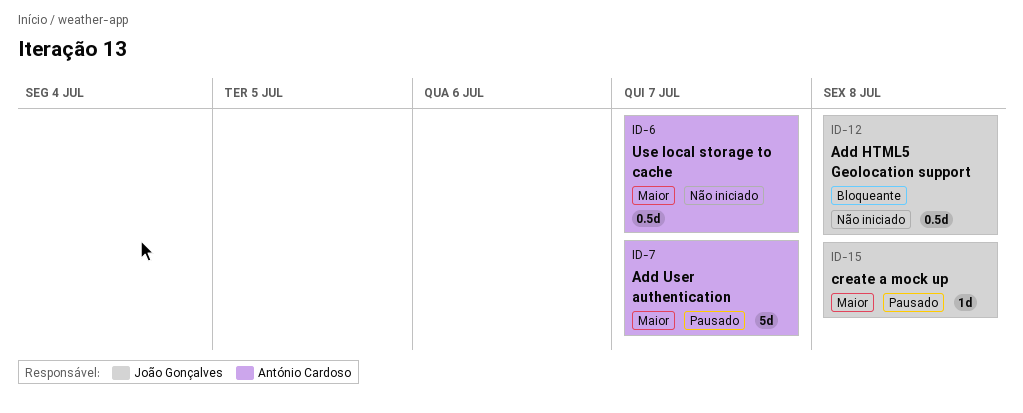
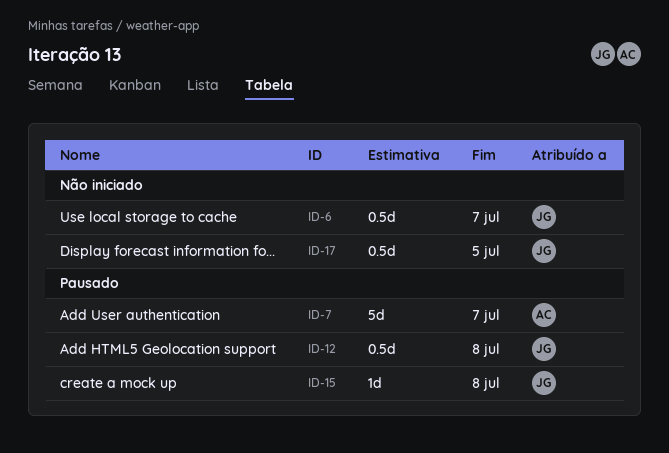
ID-6, owner: António Cardoso -> João Gonçalves
ID-12, status: Não iniciado -> Pausado
ID-17: none -> present

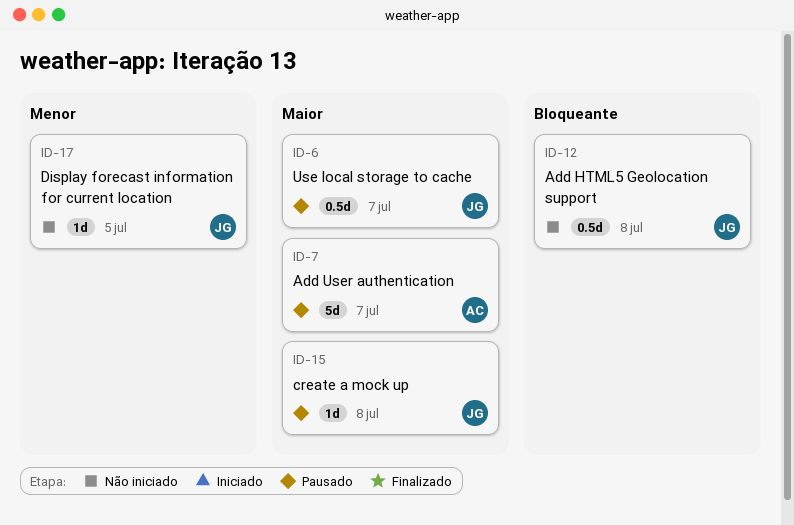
ID-6, status: Não iniciado -> Pausado
ID-12, status: Pausado -> Não iniciado
ID-17, estimate: 0.5d -> 1d

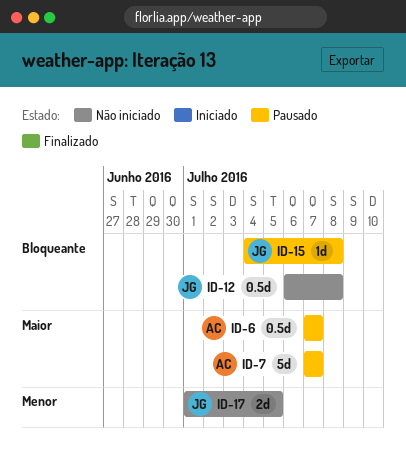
ID-6, owner: JG -> AC
ID-15, priority: Maior -> Bloqueante
ID-17, estimate: 1d -> 2d

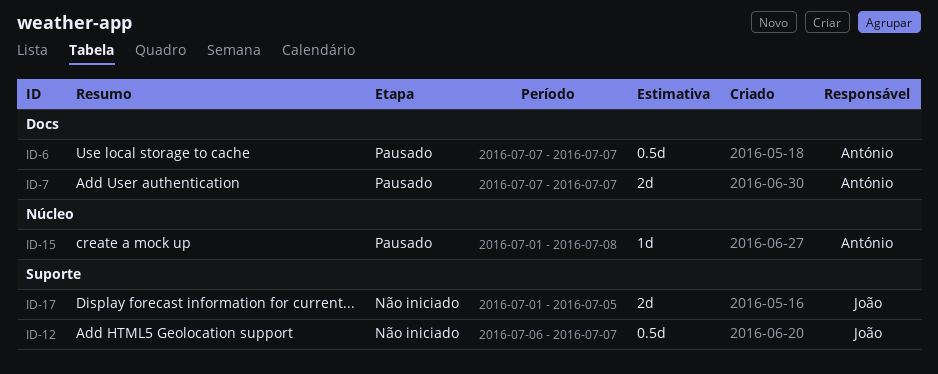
ID-7, estimate: 5d -> 2d
ID-12, due: Jul 8 -> Jul 7
ID-15, owner: João -> António
ID-15, start: Jul 4 -> Jul 1

